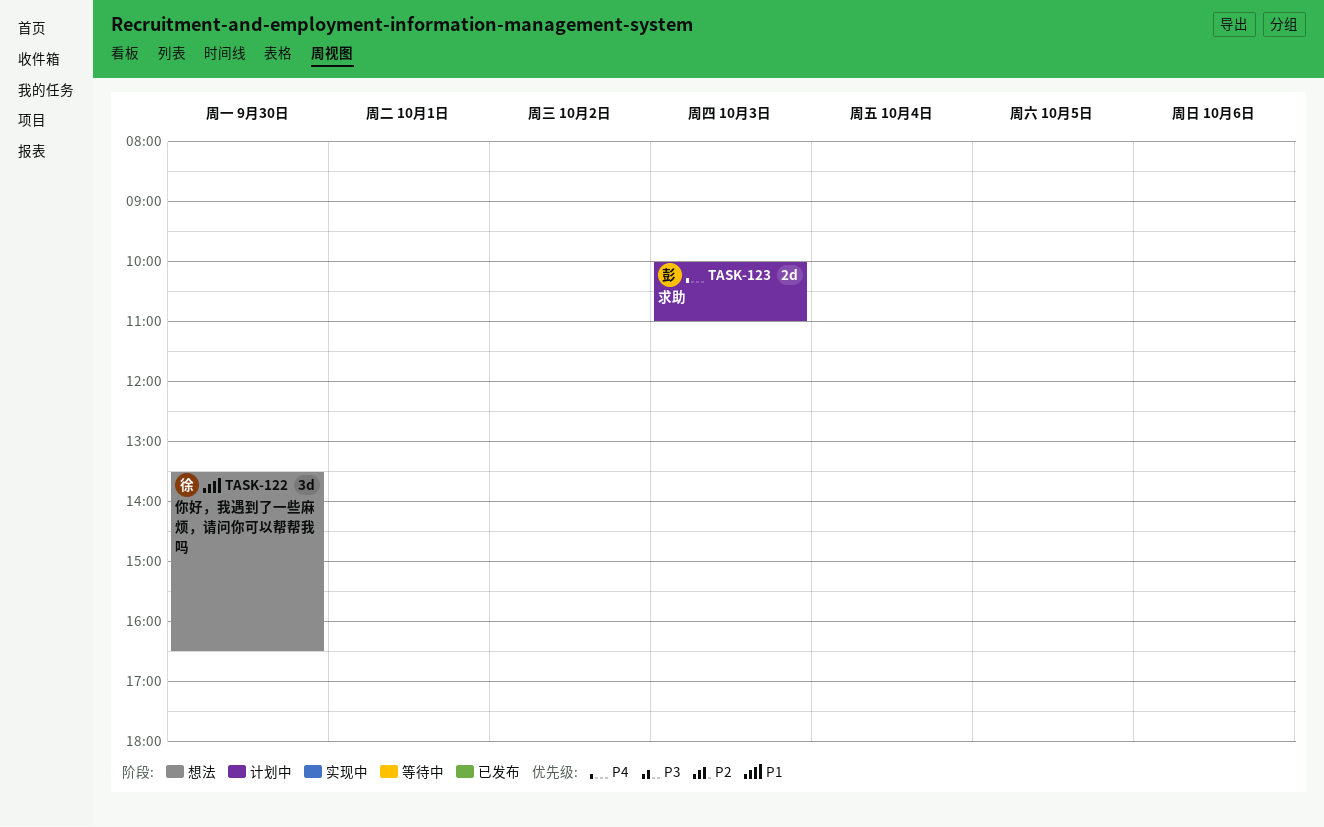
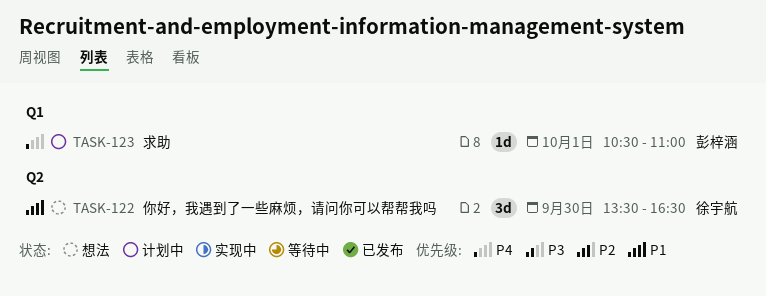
TASK-123, estimate: 2d -> 1d
TASK-123, day: Oct 3 -> Oct 1
TASK-123, begins: 10:00 -> 10:30

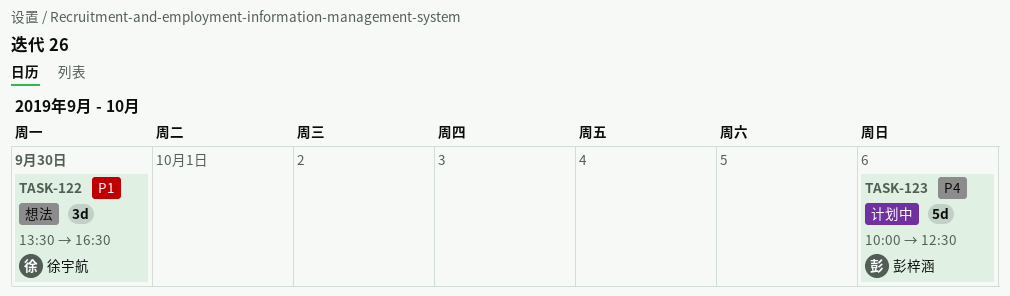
TASK-123, estimate: 1d -> 5d
TASK-123, day: Oct 1 -> Oct 6
TASK-123, begins: 10:30 -> 10:00
TASK-123, ends: 11:00 -> 12:30

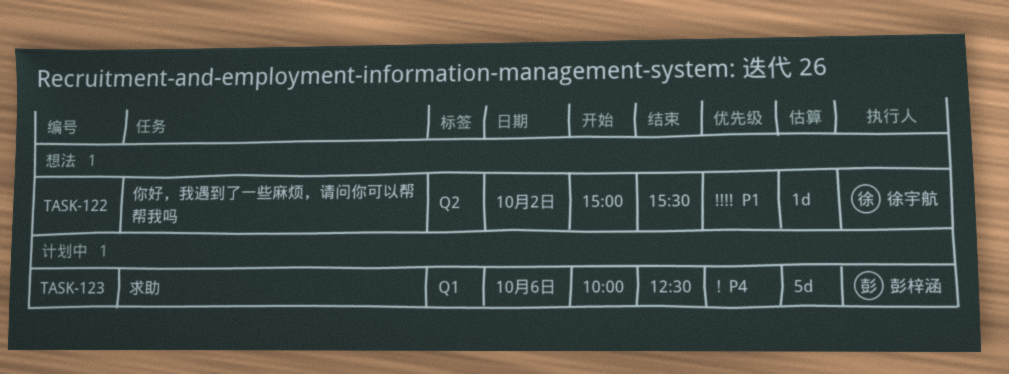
TASK-122, estimate: 3d -> 1d
TASK-122, day: Sep 30 -> Oct 2
TASK-122, begins: 13:30 -> 15:00
TASK-122, ends: 16:30 -> 15:30

